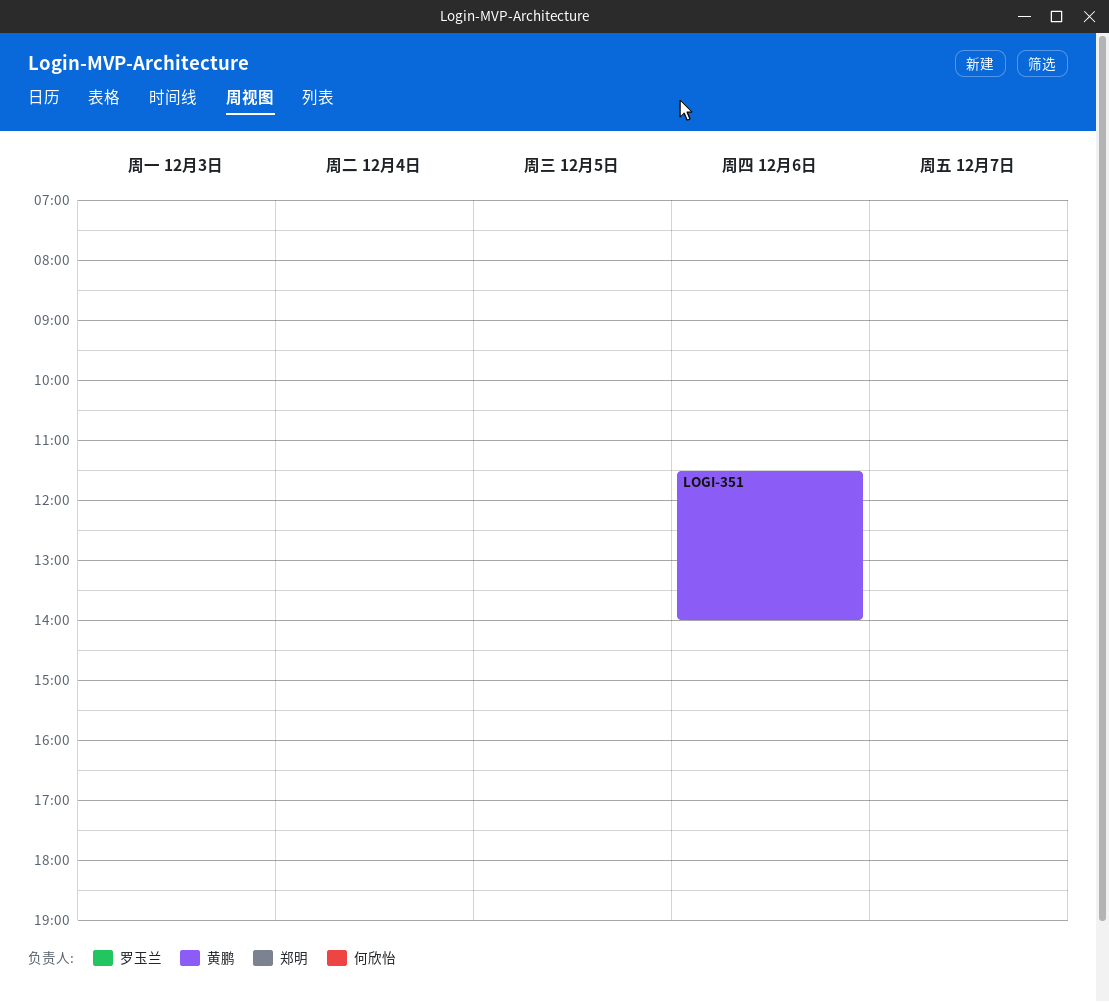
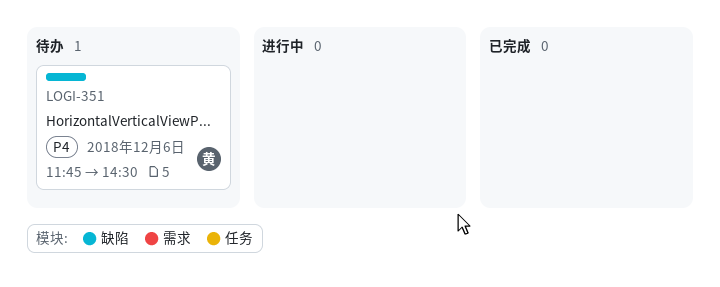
LOGI-351, begins: 11:30 -> 11:45
LOGI-351, ends: 14:00 -> 14:30

